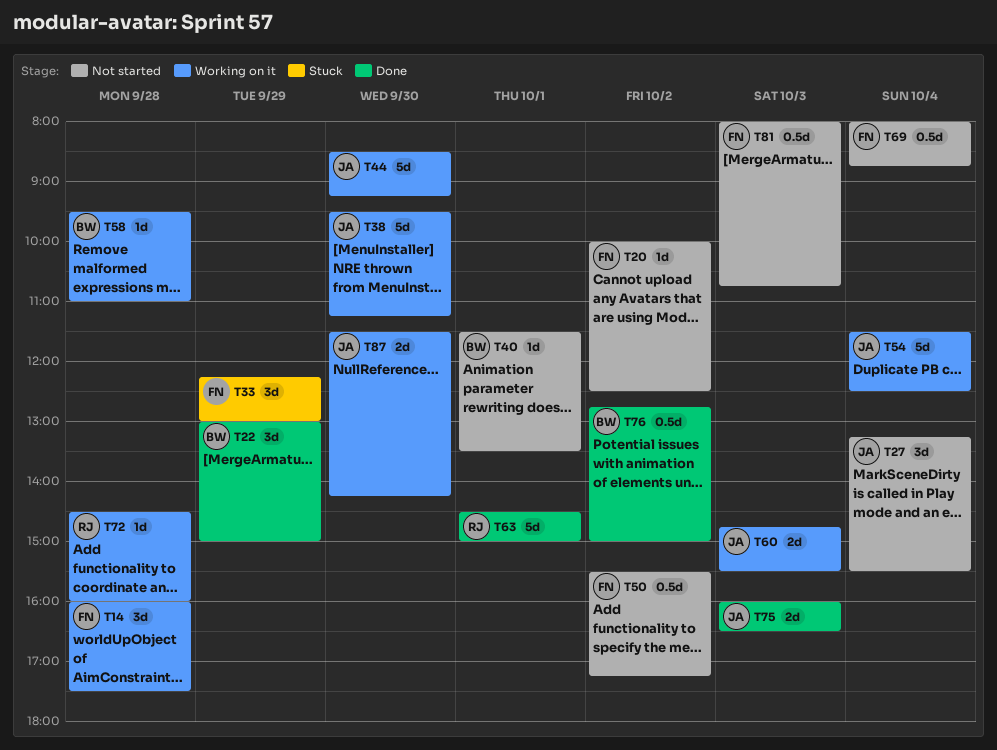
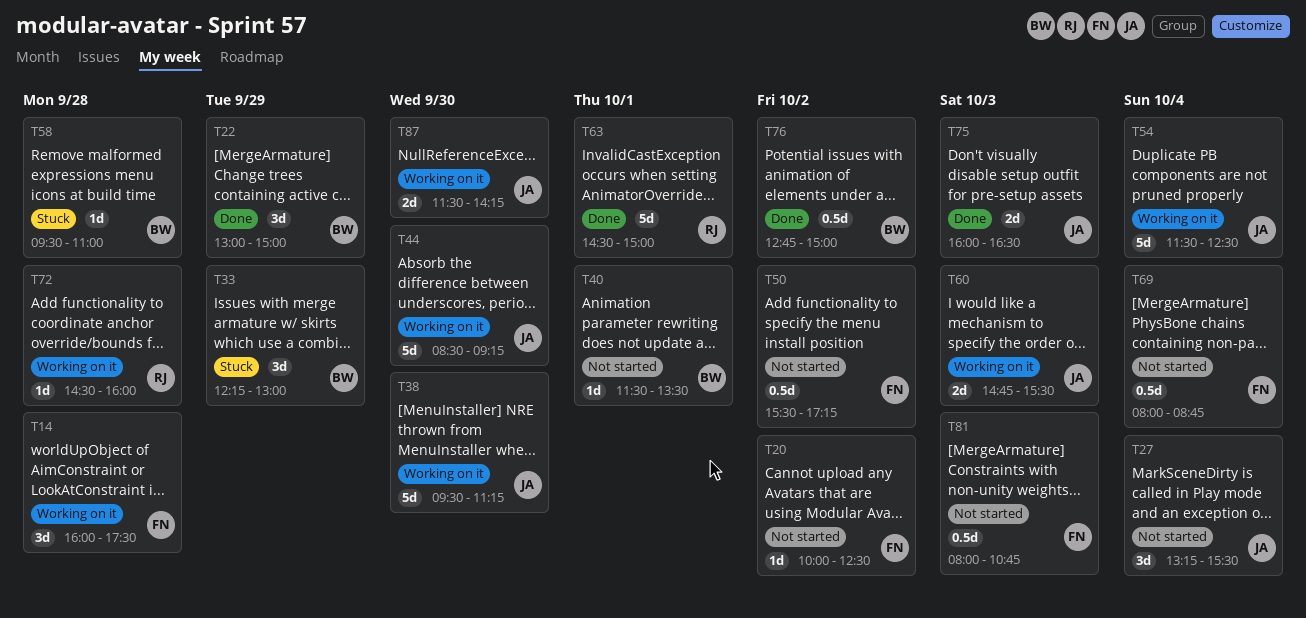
T33, owner: FN -> BW
T58, status: Working on it -> Stuck

